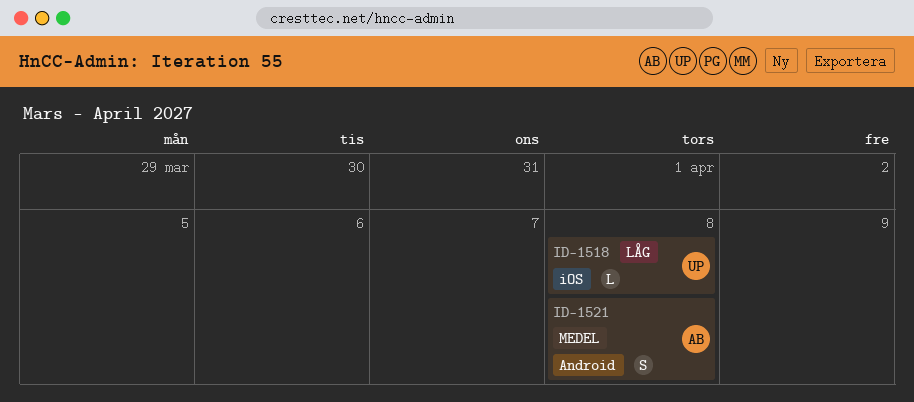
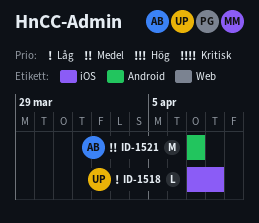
ID-1521, estimate: S -> M
ID-1521, due: Apr 8 -> Apr 7

